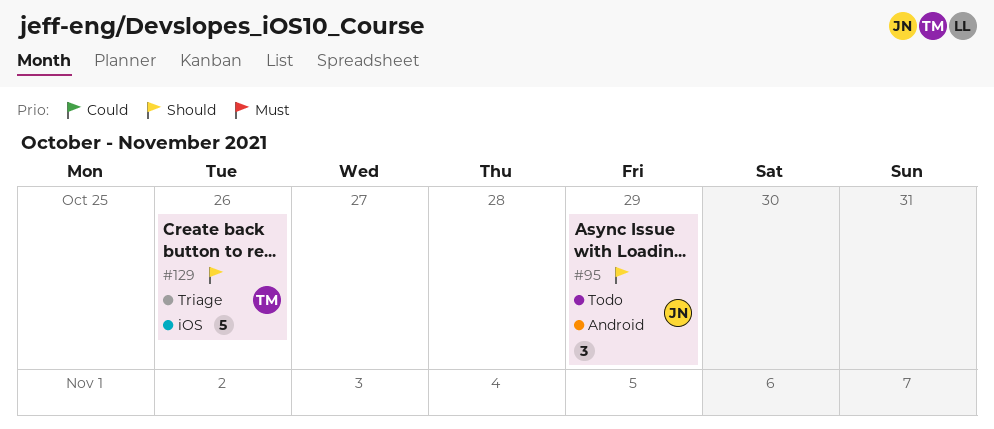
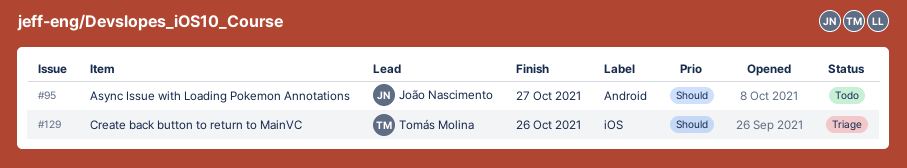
#95, due: Oct 29 -> Oct 27

